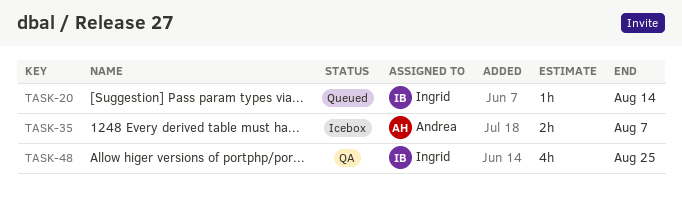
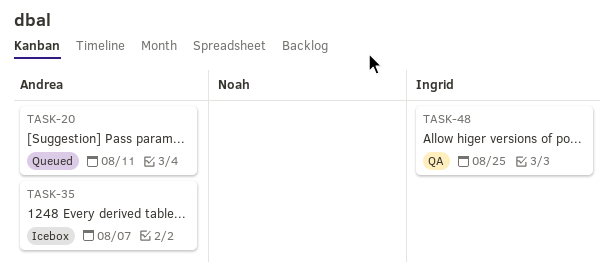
TASK-20, owner: Ingrid -> Andrea
TASK-20, due: Aug 14 -> Aug 11

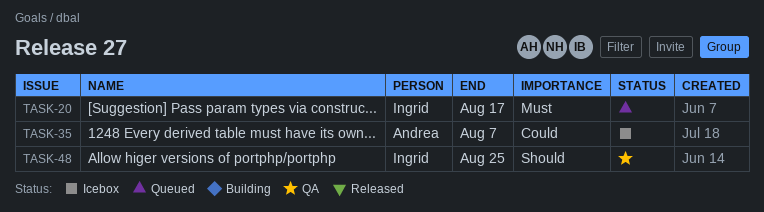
TASK-20, owner: Andrea -> Ingrid
TASK-20, due: Aug 11 -> Aug 17

